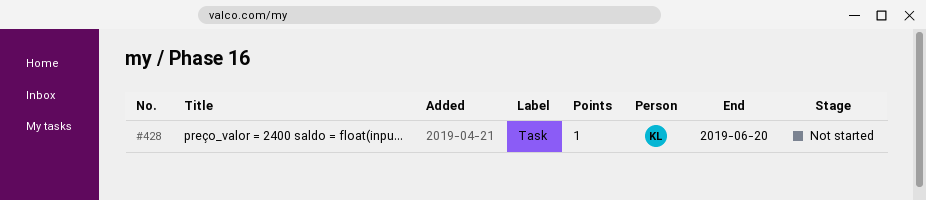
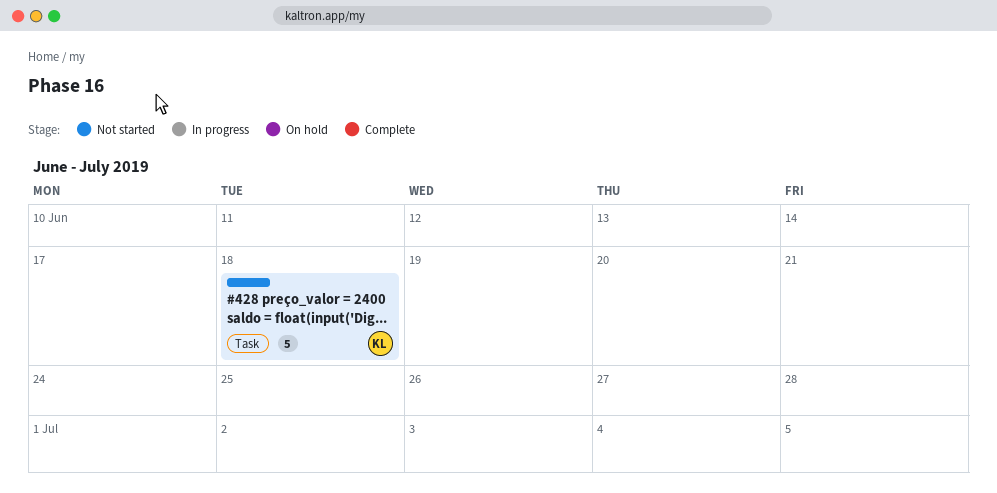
#428, estimate: 1 -> 5
#428, due: Jun 20 -> Jun 18

